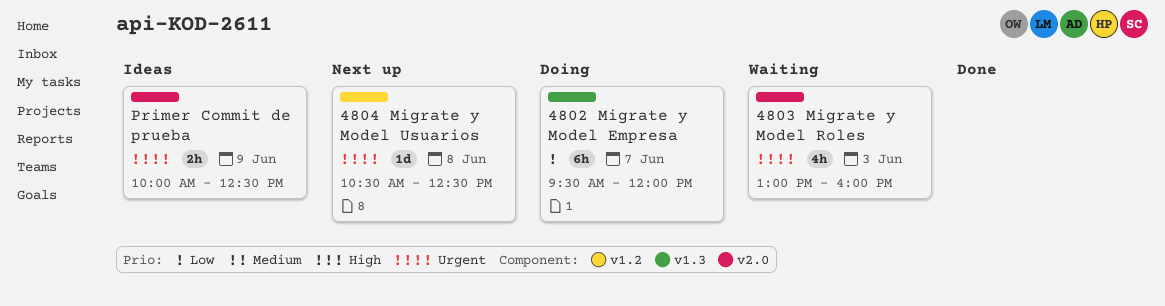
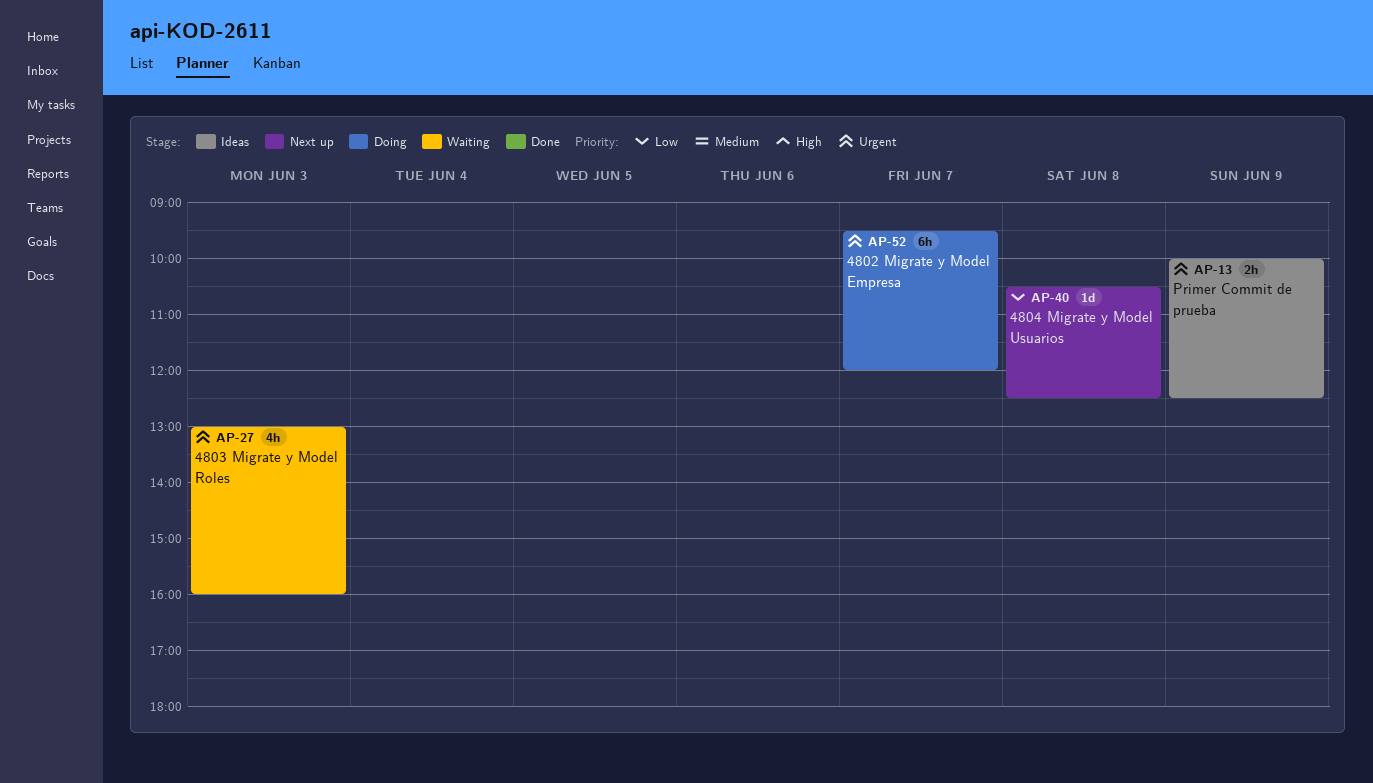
4802 Migrate y Model Empresa, priority: Low -> Urgent
4804 Migrate y Model Usuarios, priority: Urgent -> Low

